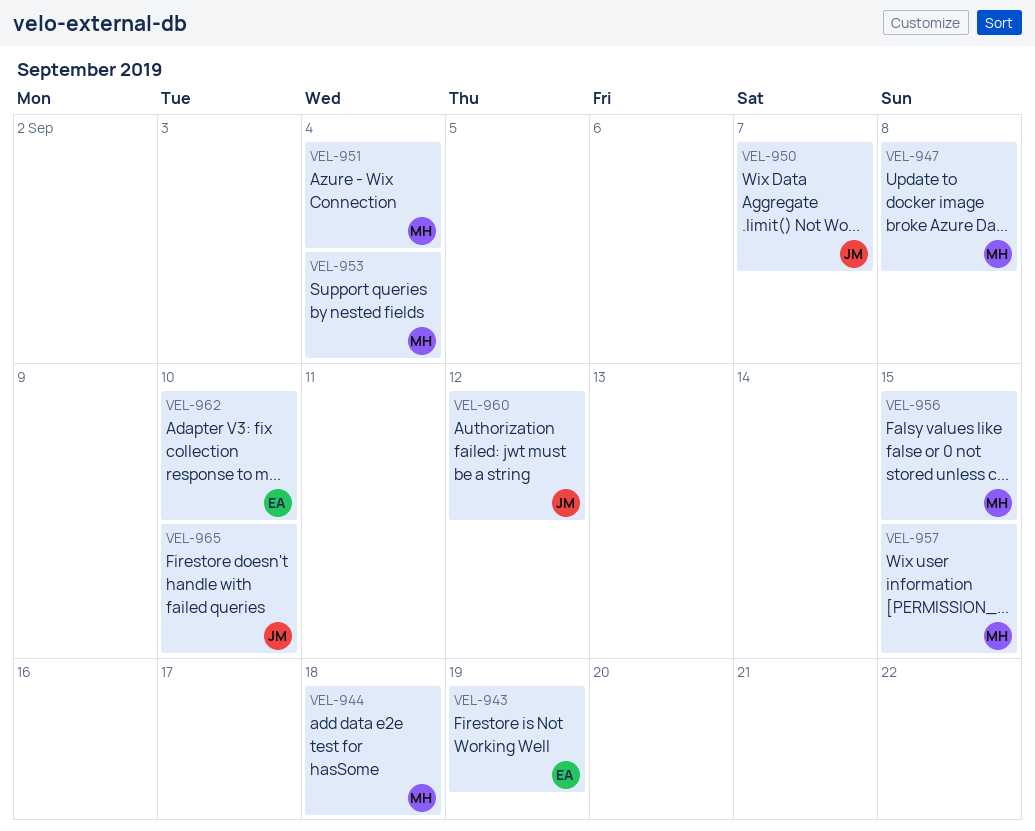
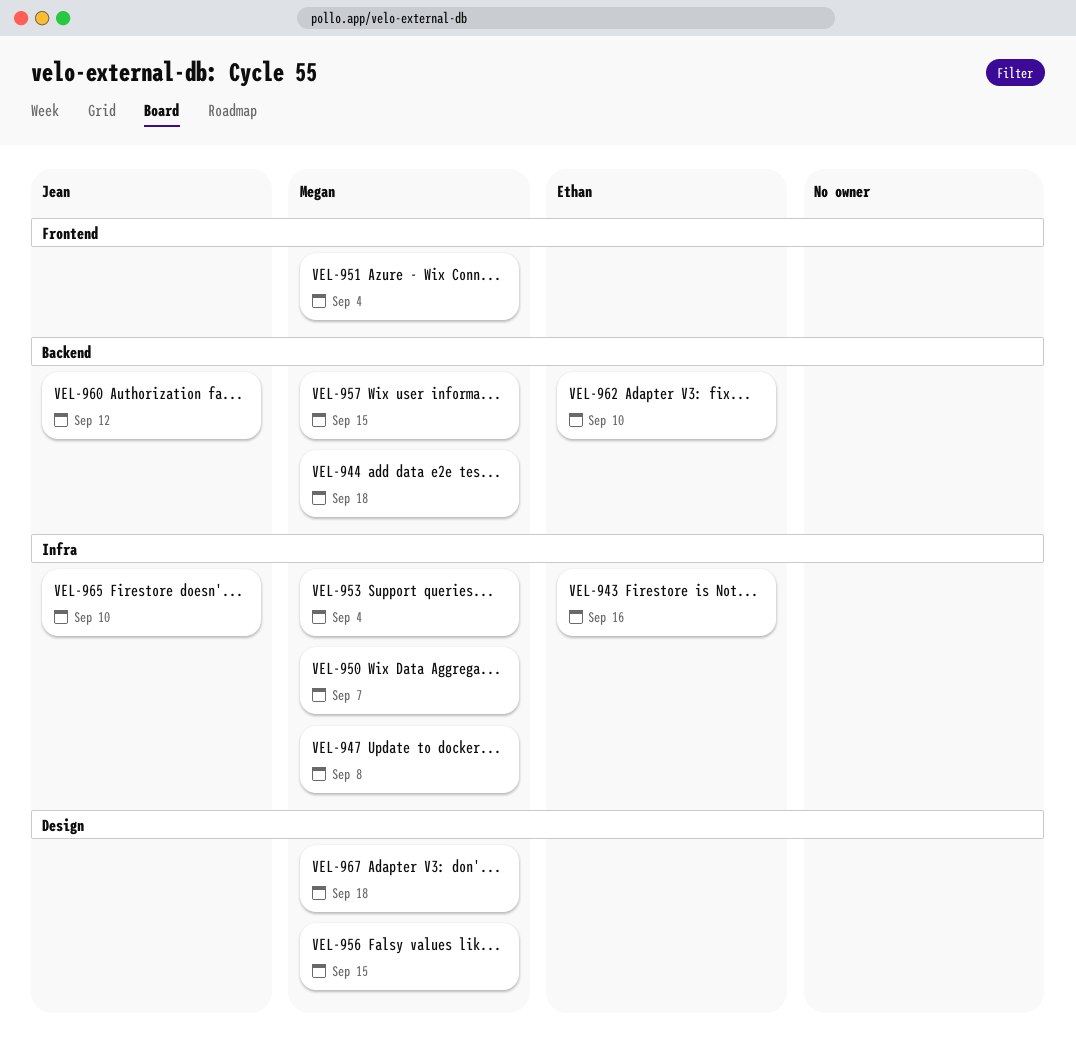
VEL-943, due: Sep 19 -> Sep 16
VEL-950, owner: Jean -> Megan
VEL-967: none -> present

